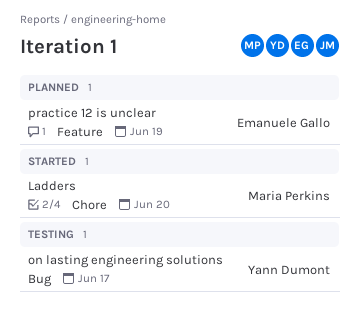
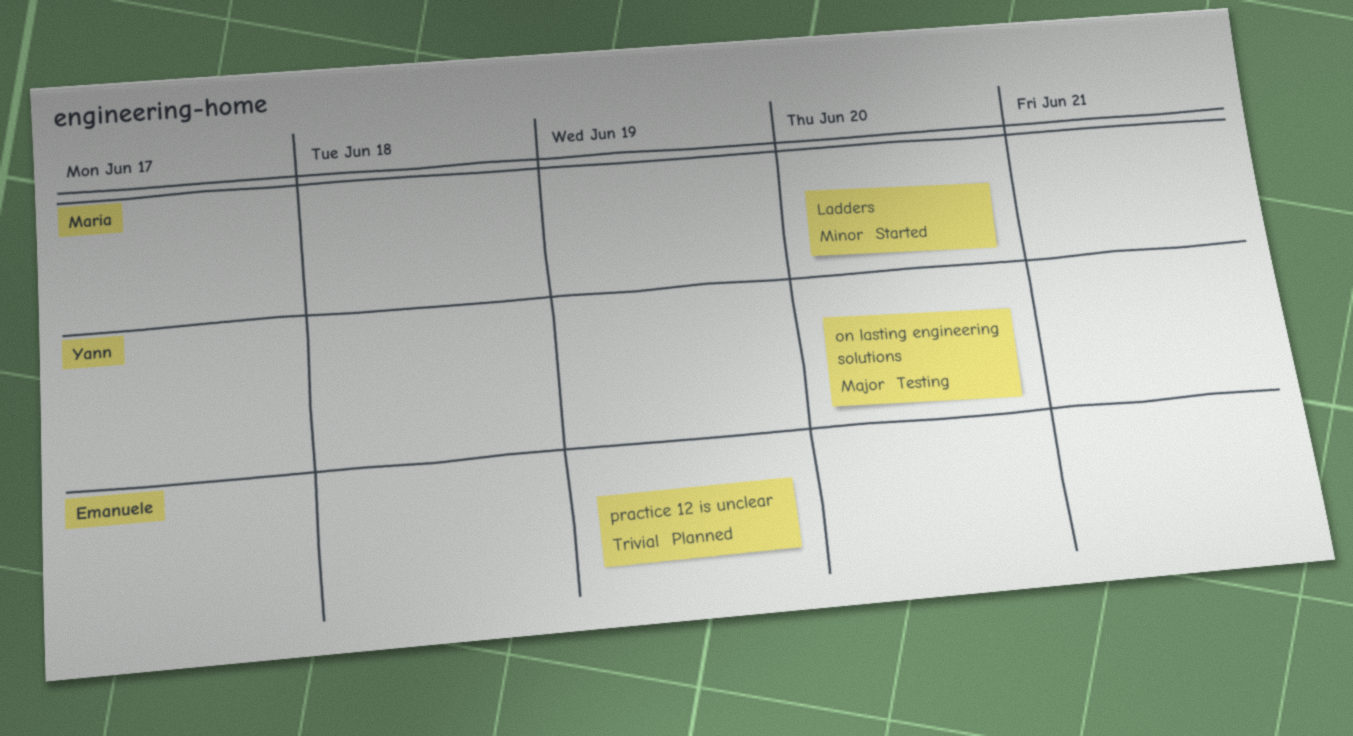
on lasting engineering solutions, due: Jun 17 -> Jun 20

